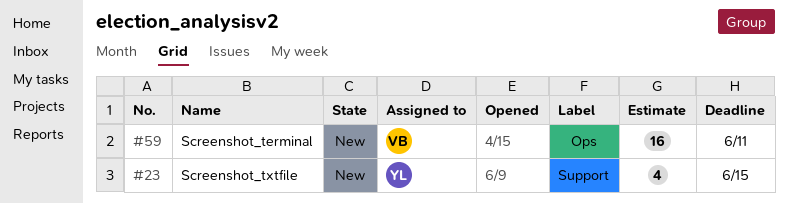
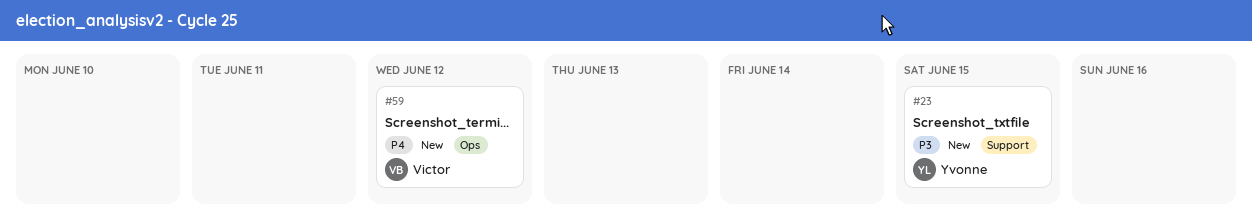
#59, due: Jun 11 -> Jun 12

